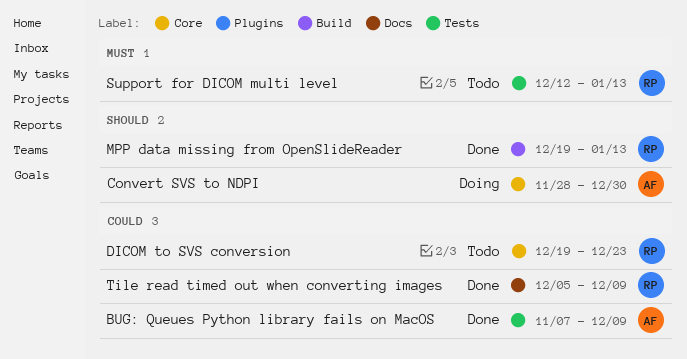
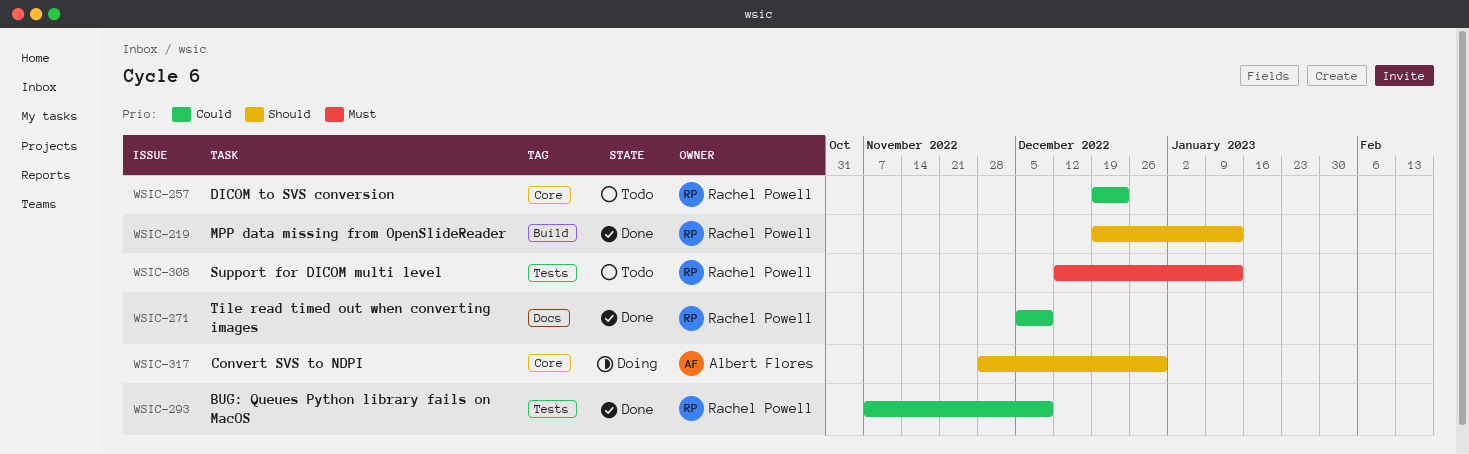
BUG: Queues Python library fails on MacOS, owner: Albert Flores -> Rachel Powell

